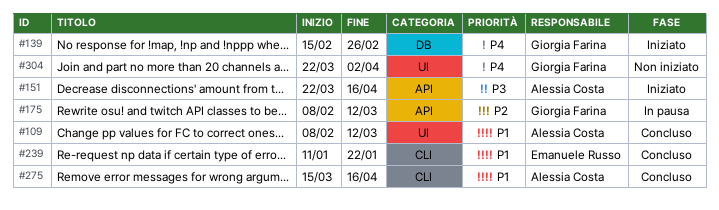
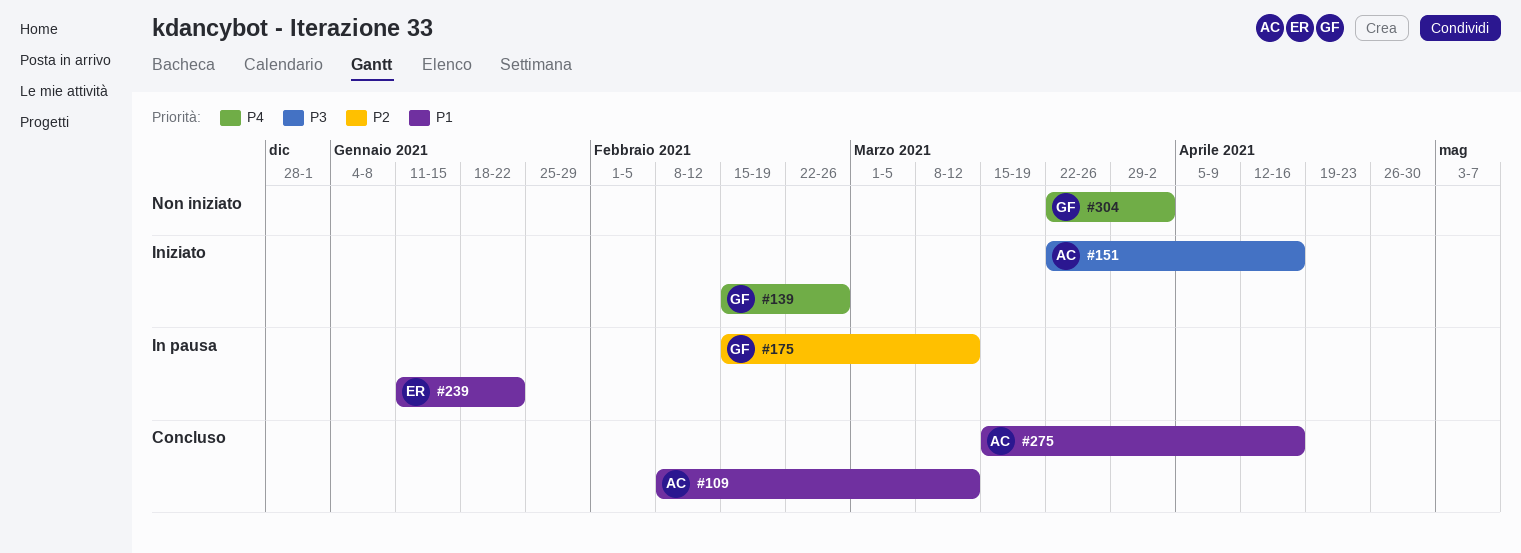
#175, start: Feb 8 -> Feb 15
#239, status: Concluso -> In pausa

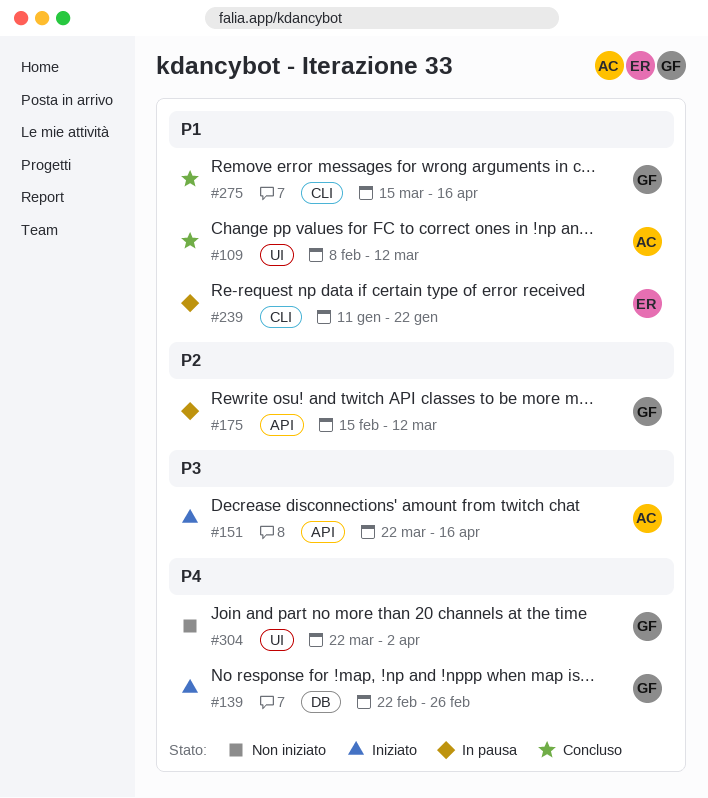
#139, start: Feb 15 -> Feb 22
#275, owner: AC -> GF

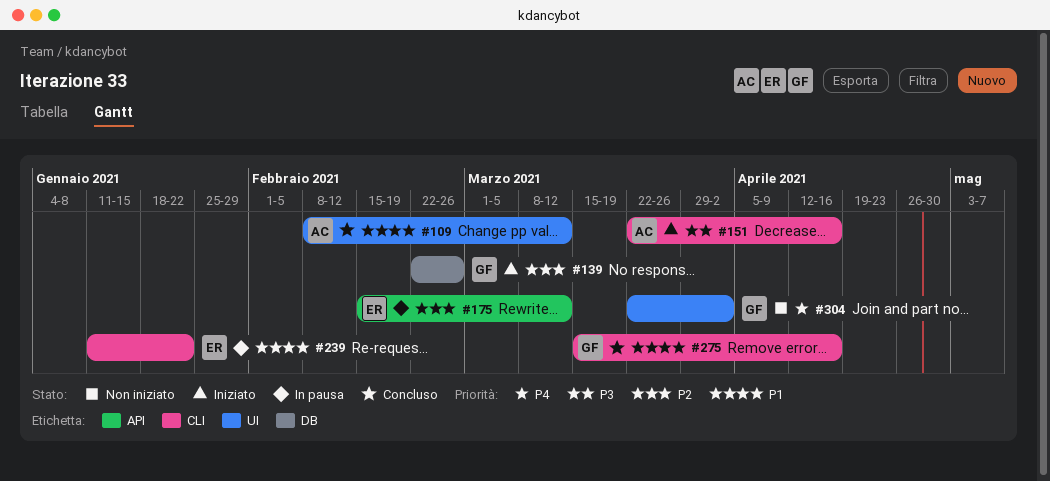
#139, priority: P4 -> P2
#151, label: API -> CLI
#175, owner: GF -> ER

